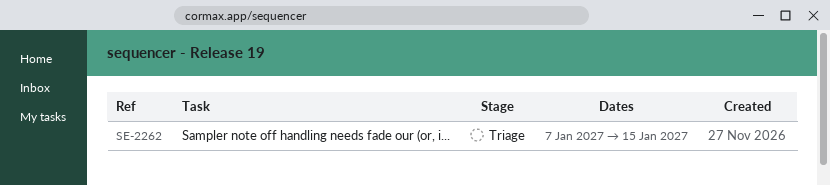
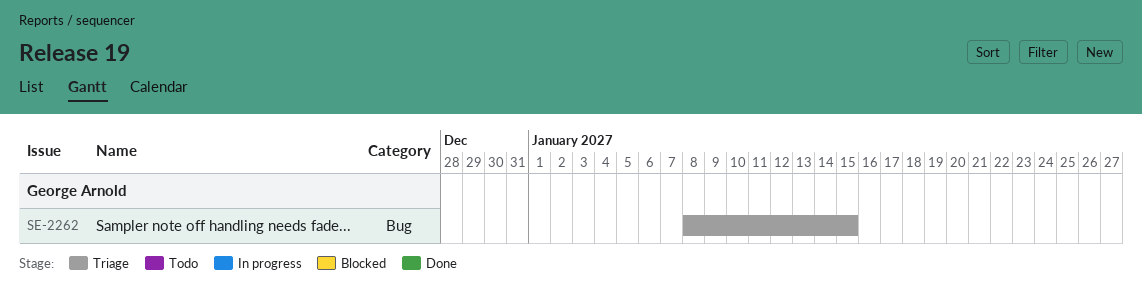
SE-2262, start: Jan 7 -> Jan 8

